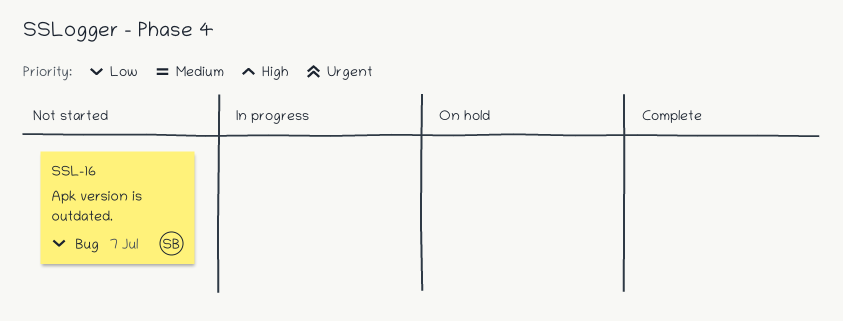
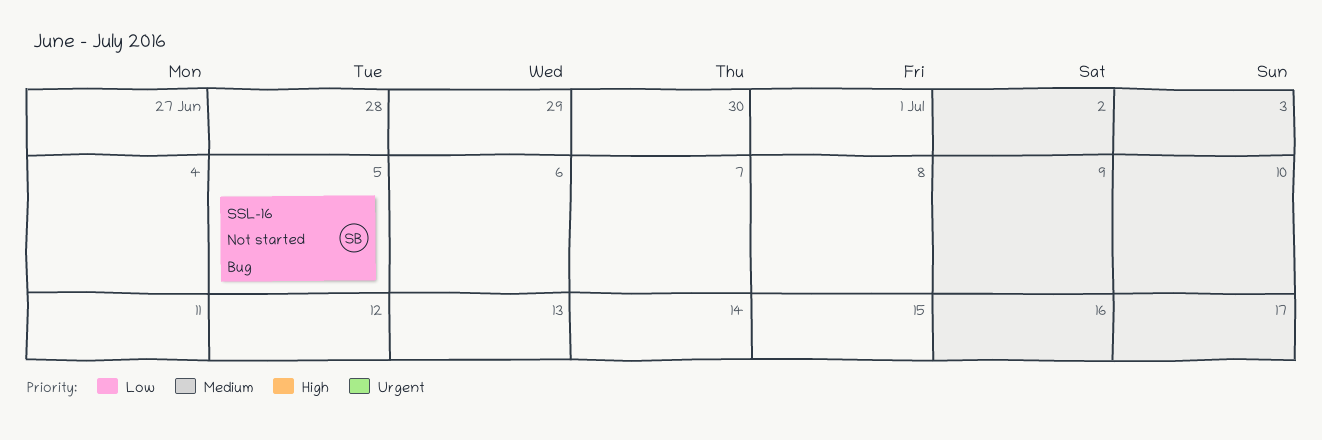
SSL-16, due: Jul 7 -> Jul 5

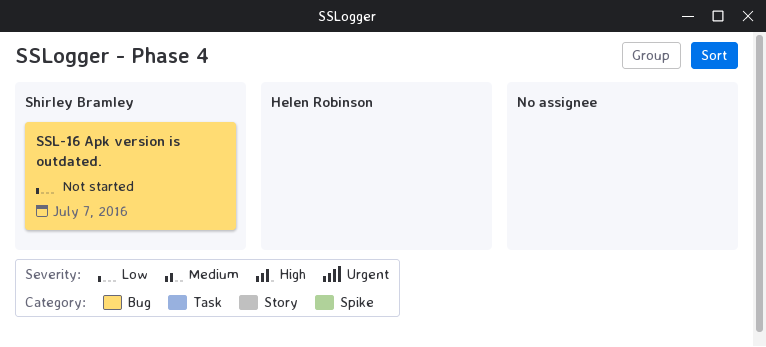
SSL-16, due: Jul 5 -> Jul 7

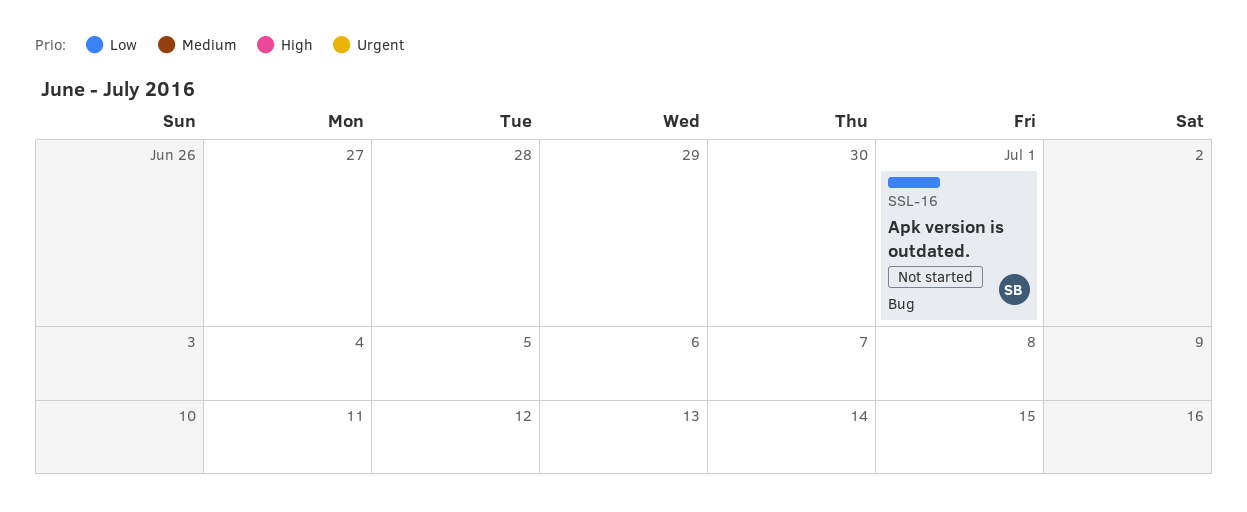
SSL-16, due: Jul 7 -> Jul 1

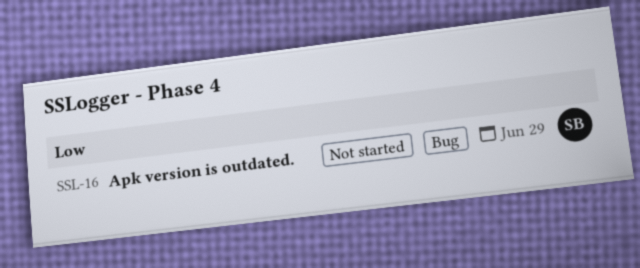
SSL-16, due: Jul 1 -> Jun 29

